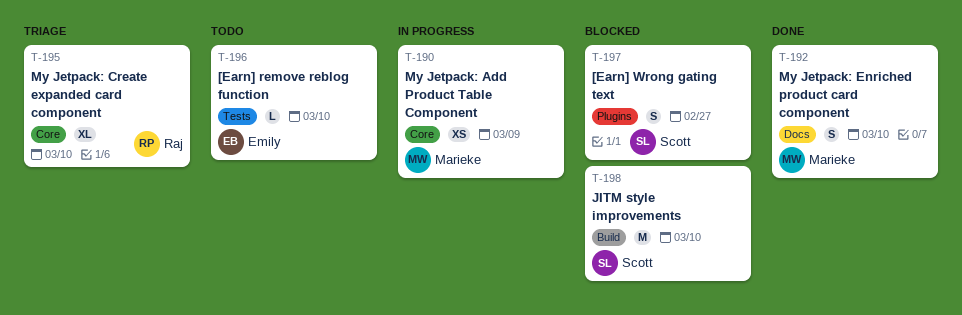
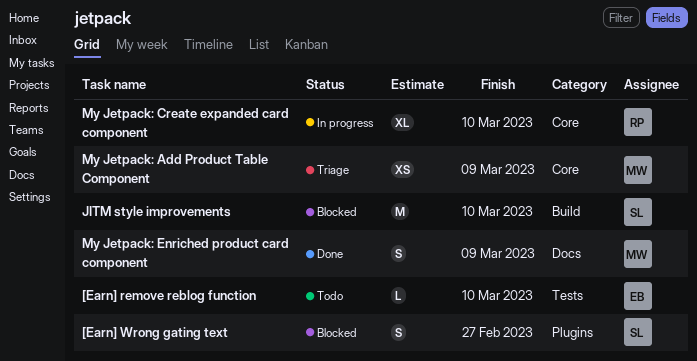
My Jetpack: Add Product Table Component, status: In progress -> Triage
My Jetpack: Create expanded card component, status: Triage -> In progress
My Jetpack: Enriched product card component, due: Mar 10 -> Mar 9

